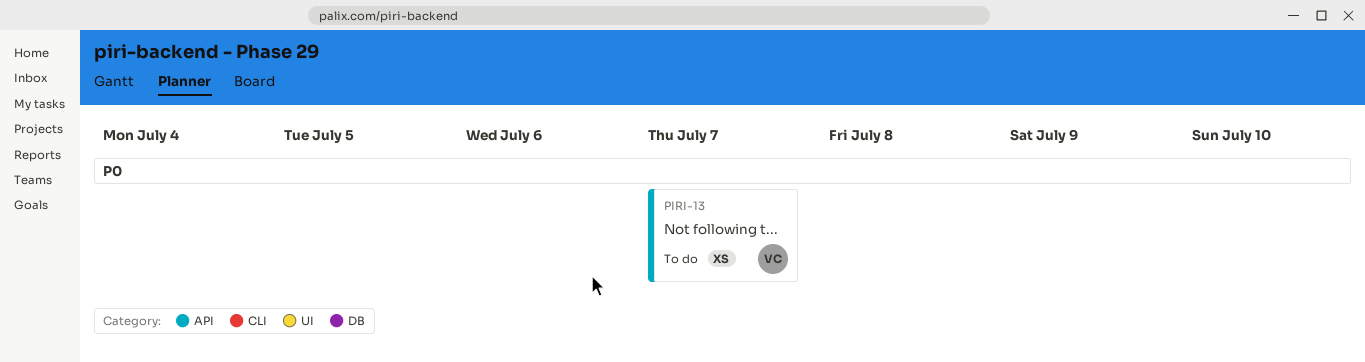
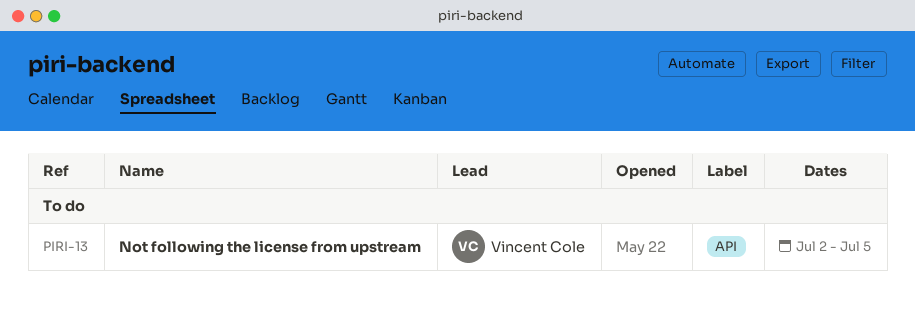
PIRI-13, due: Jul 7 -> Jul 5

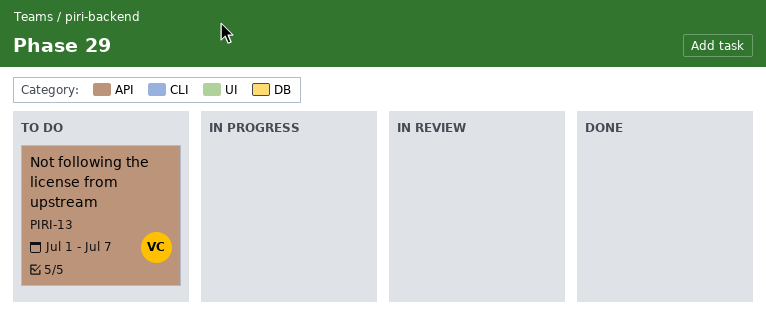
PIRI-13, start: Jul 2 -> Jul 1
PIRI-13, due: Jul 5 -> Jul 7

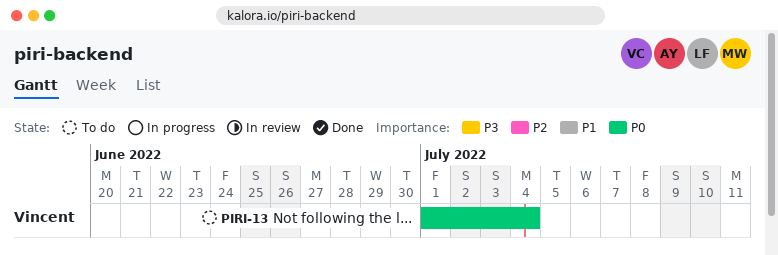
PIRI-13, due: Jul 7 -> Jul 4

